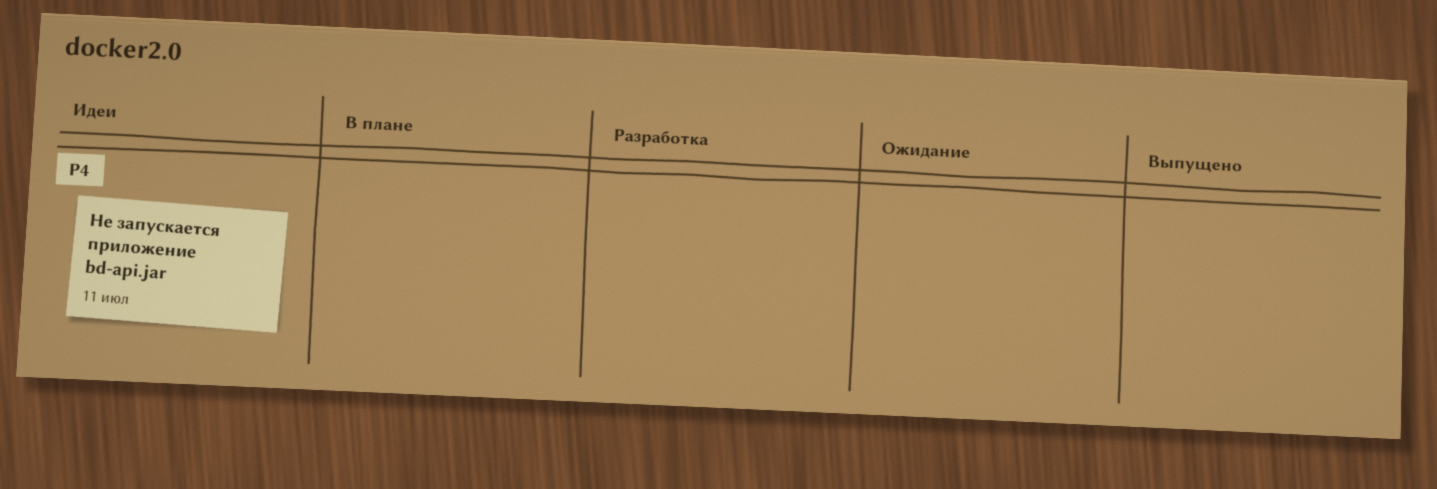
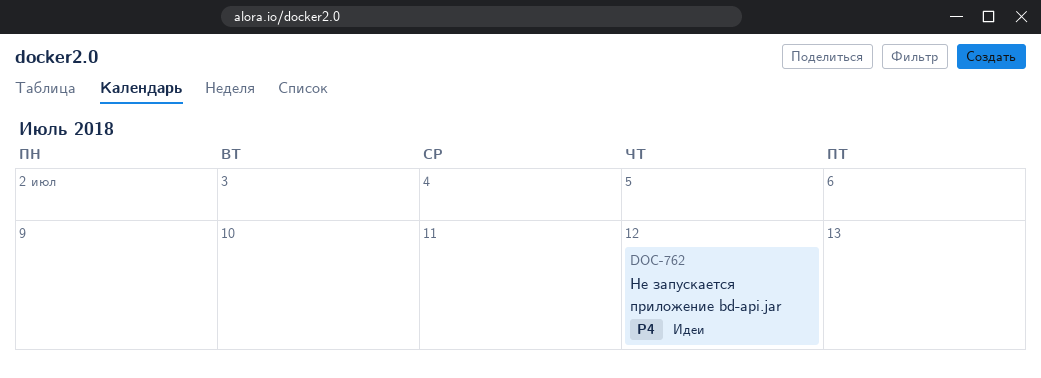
Не запускается приложение bd-api.jar, due: Jul 11 -> Jul 12

